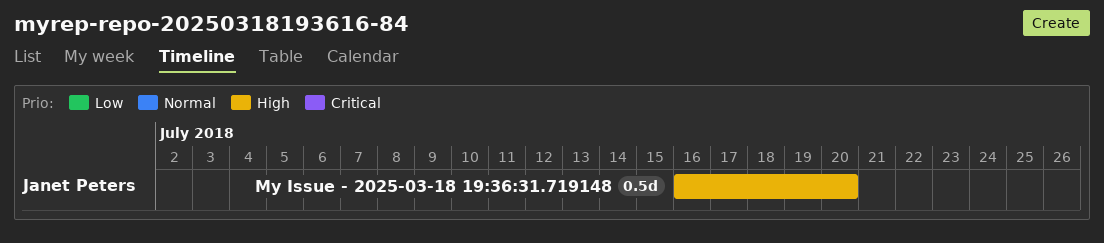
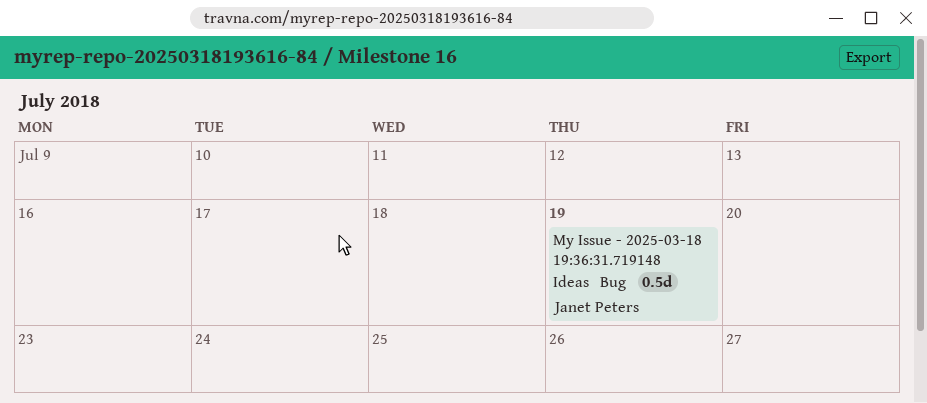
My Issue - 2025-03-18 19:36:31.719148, due: Jul 20 -> Jul 19

